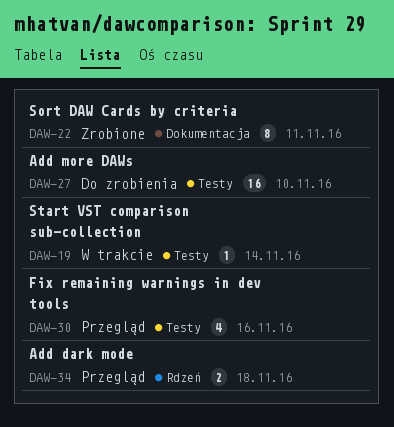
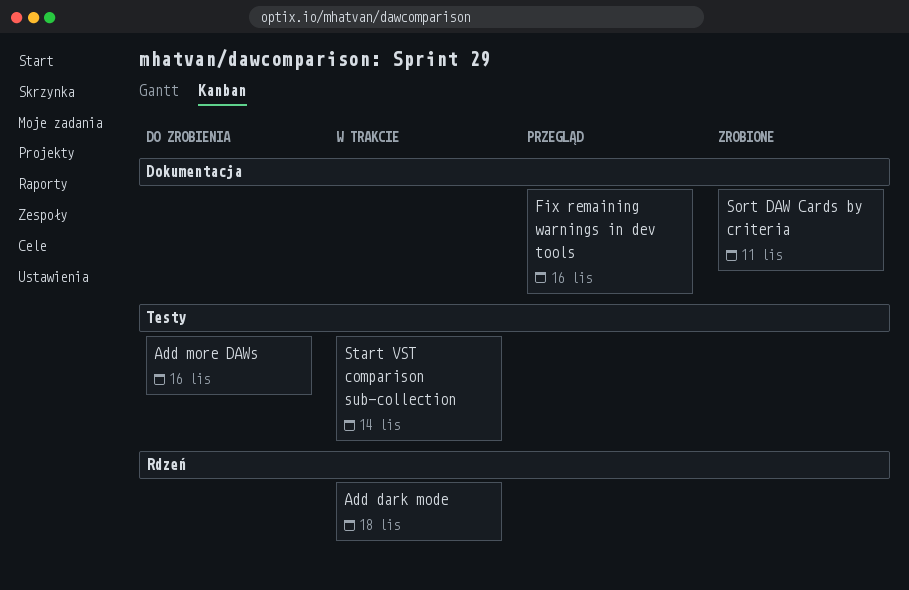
Add dark mode, status: Przegląd -> W trakcie
Add more DAWs, due: Nov 10 -> Nov 16
Fix remaining warnings in dev tools, label: Testy -> Dokumentacja

